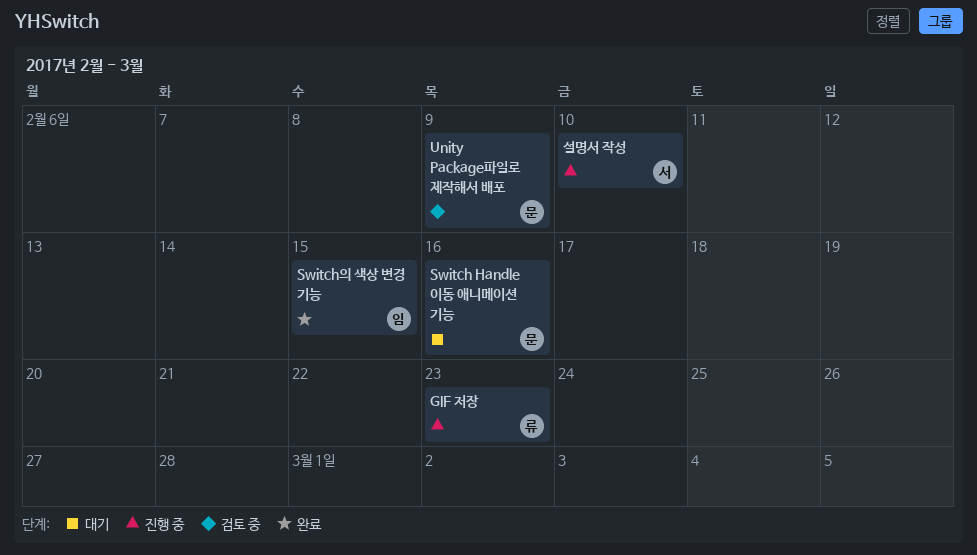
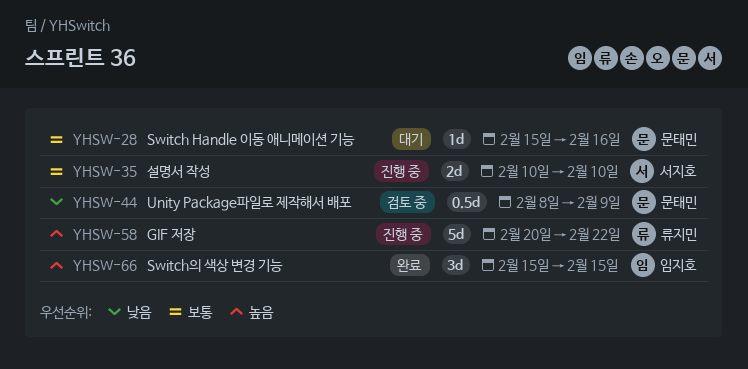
GIF 저장, due: Feb 23 -> Feb 22

